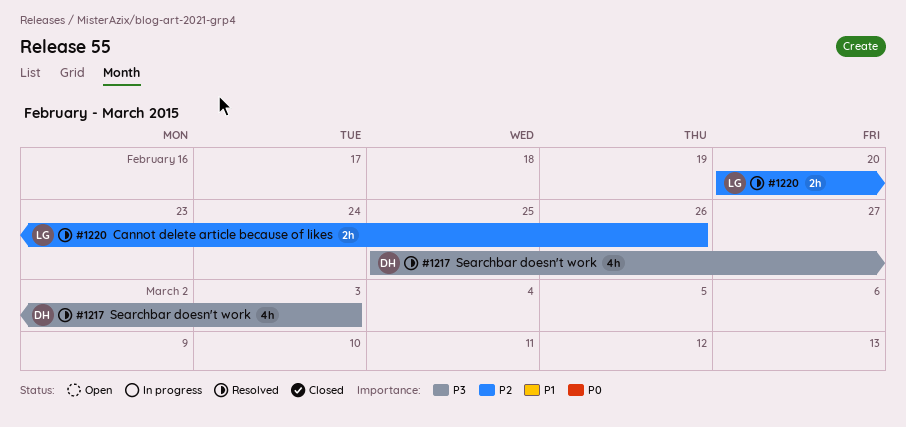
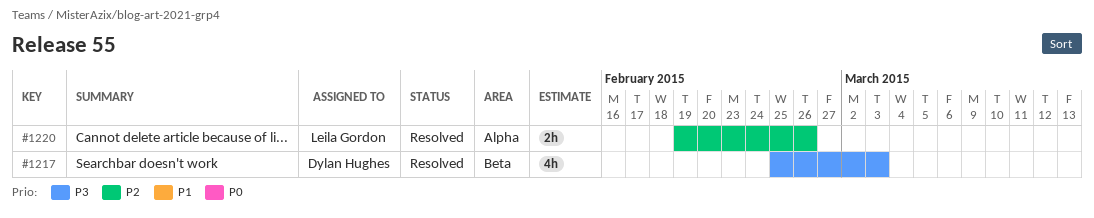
#1220, start: Feb 20 -> Feb 19

